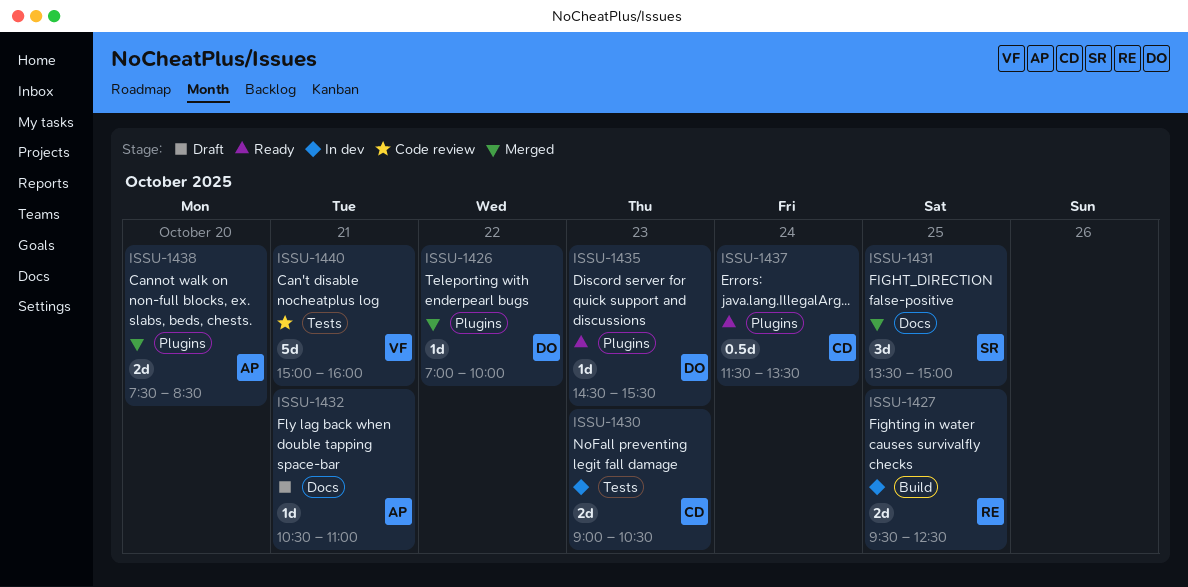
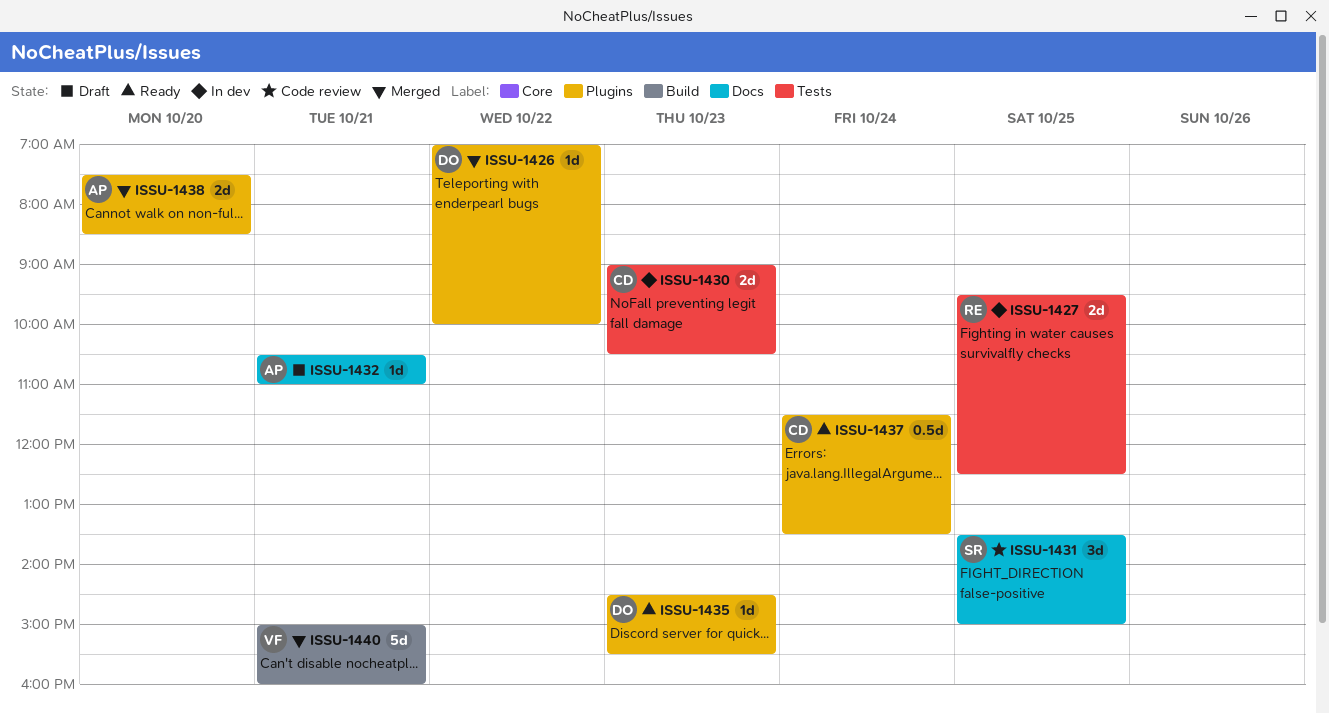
ISSU-1427, label: Build -> Tests
ISSU-1431, status: Merged -> Code review
ISSU-1440, status: Code review -> Merged
ISSU-1440, label: Tests -> Build

